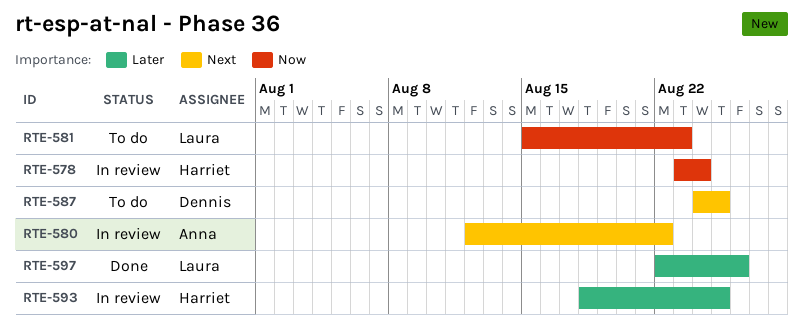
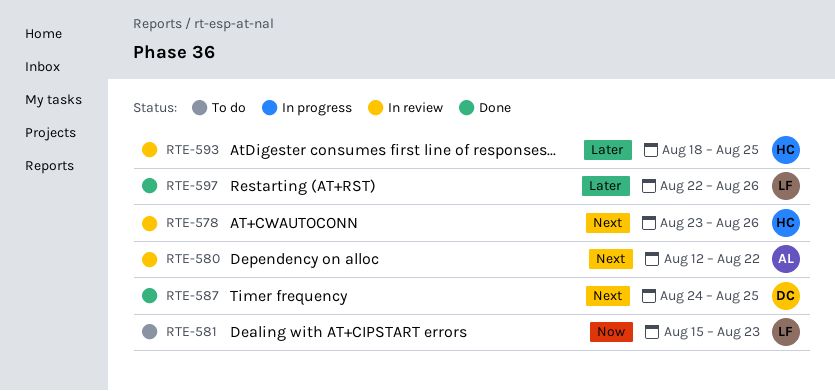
RTE-578, priority: Now -> Next
RTE-578, due: Aug 24 -> Aug 26
RTE-587, status: To do -> Done

